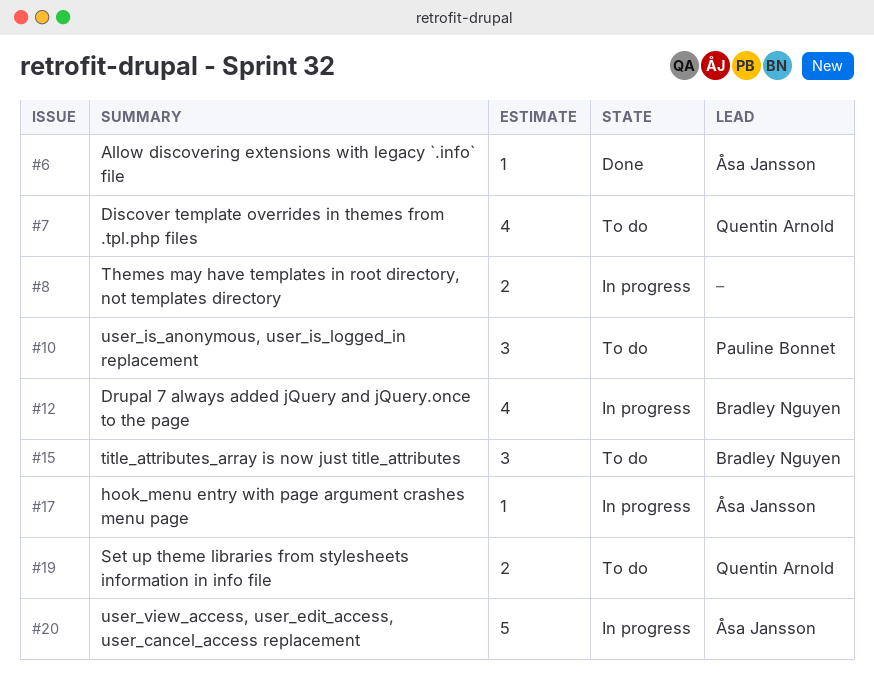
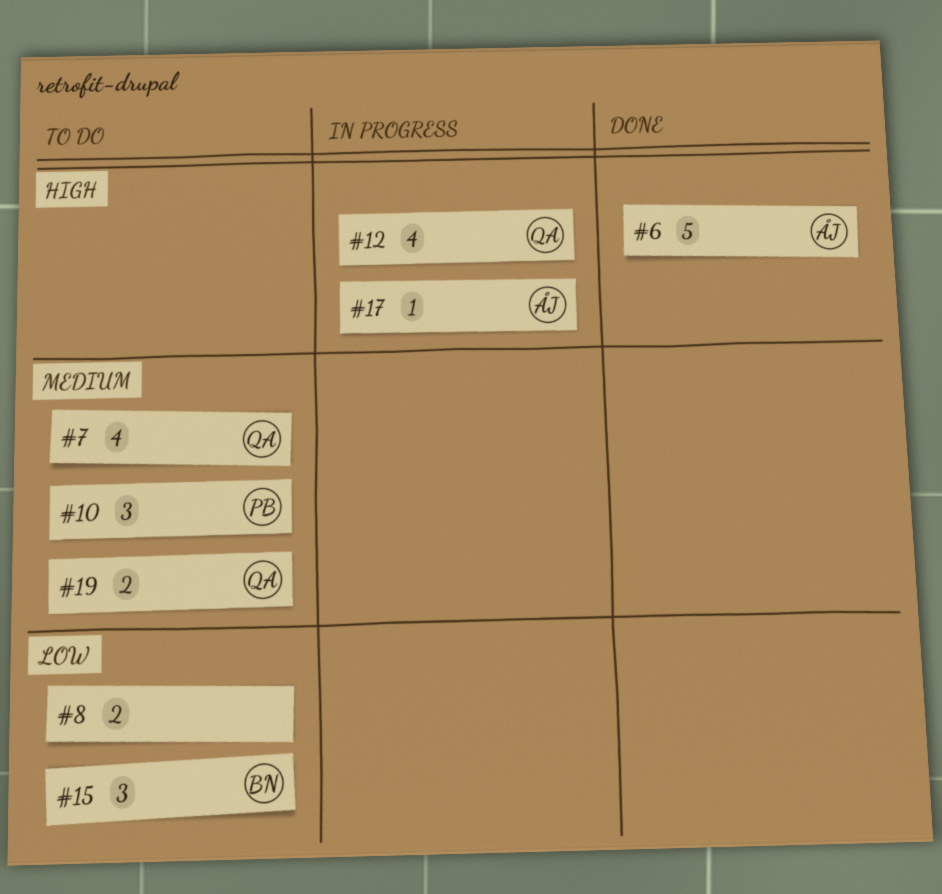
#6, estimate: 1 -> 5
#8, status: In progress -> To do
#12, owner: Bradley Nguyen -> Quentin Arnold
#20: present -> none

